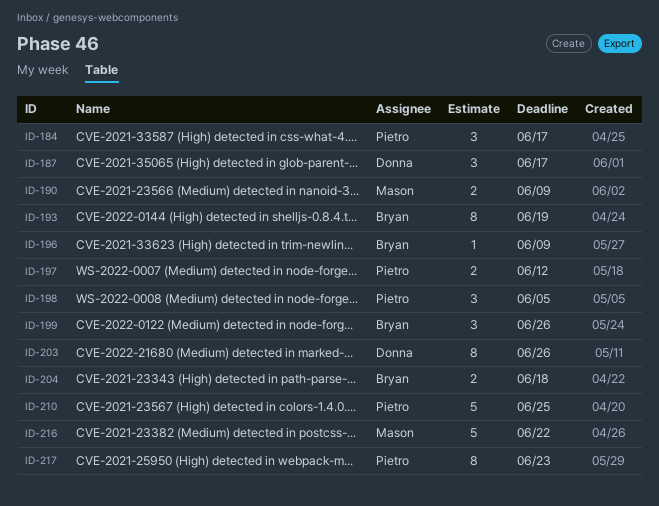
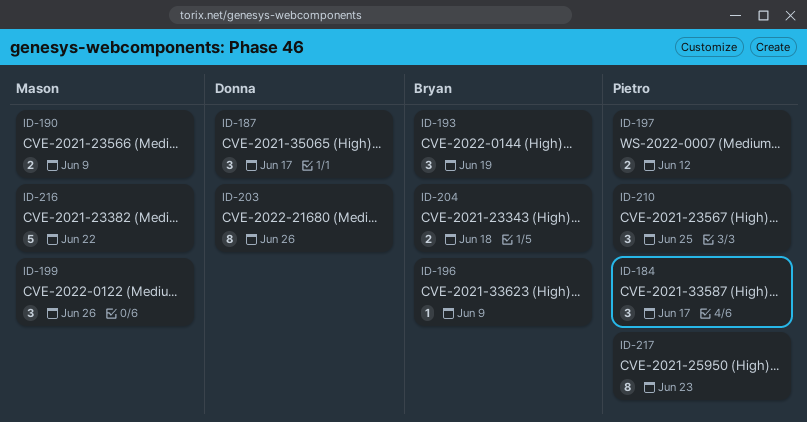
ID-193, estimate: 8 -> 3
ID-198: present -> none
ID-199, owner: Bryan -> Mason
ID-210, estimate: 5 -> 3

